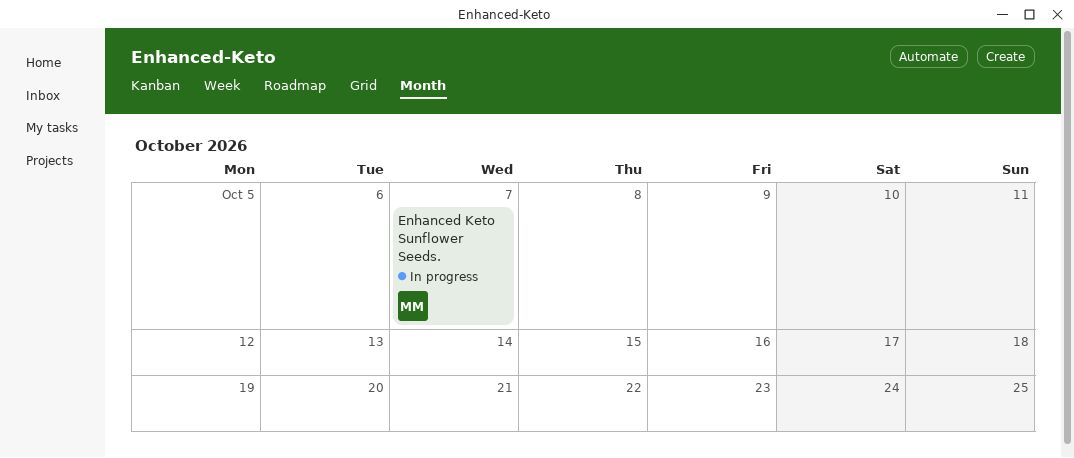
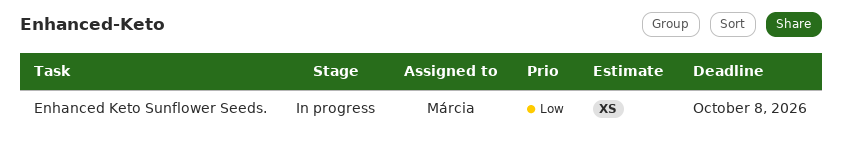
Enhanced Keto Sunflower Seeds., due: Oct 7 -> Oct 8

